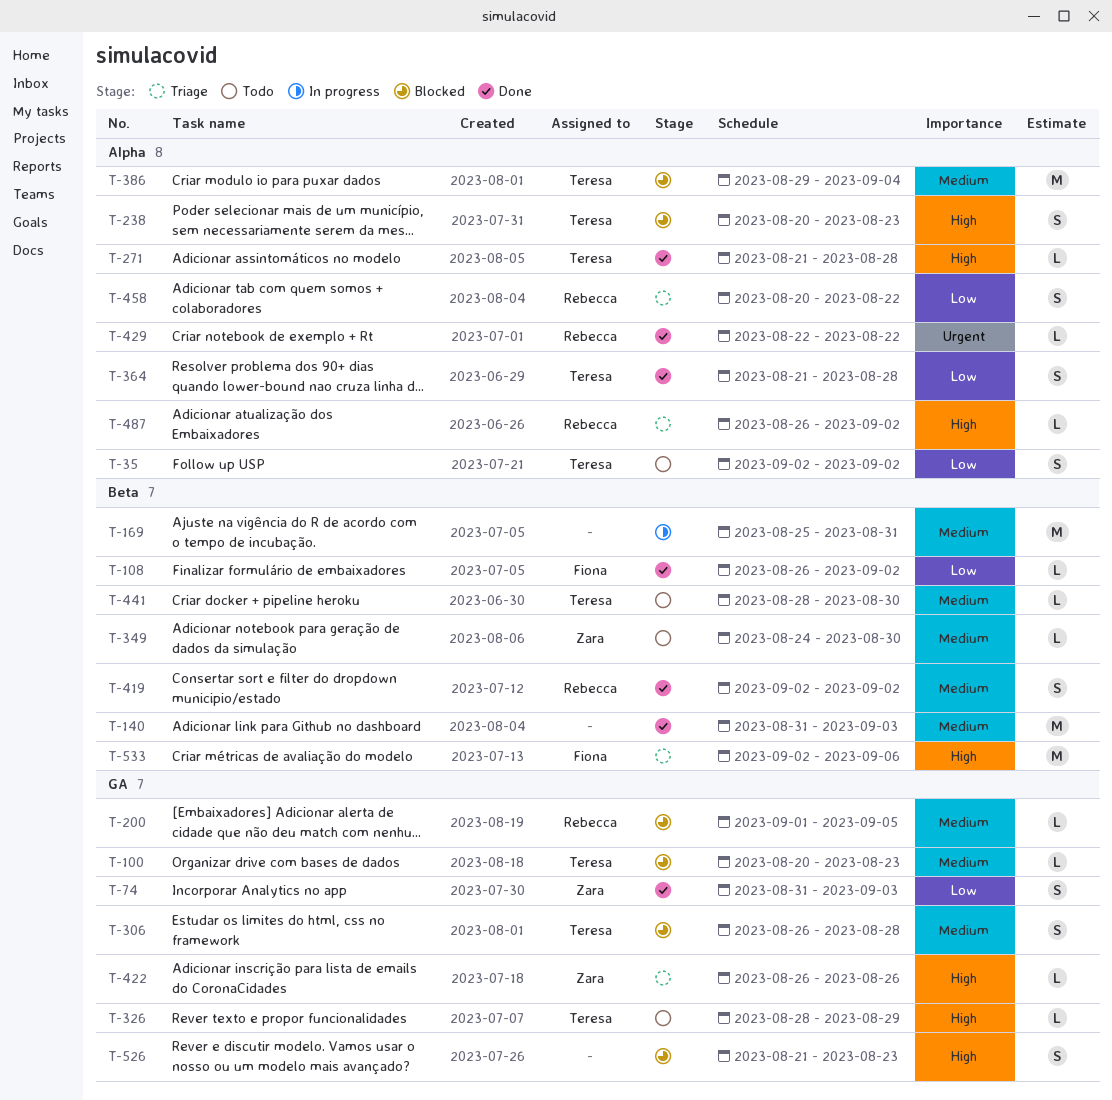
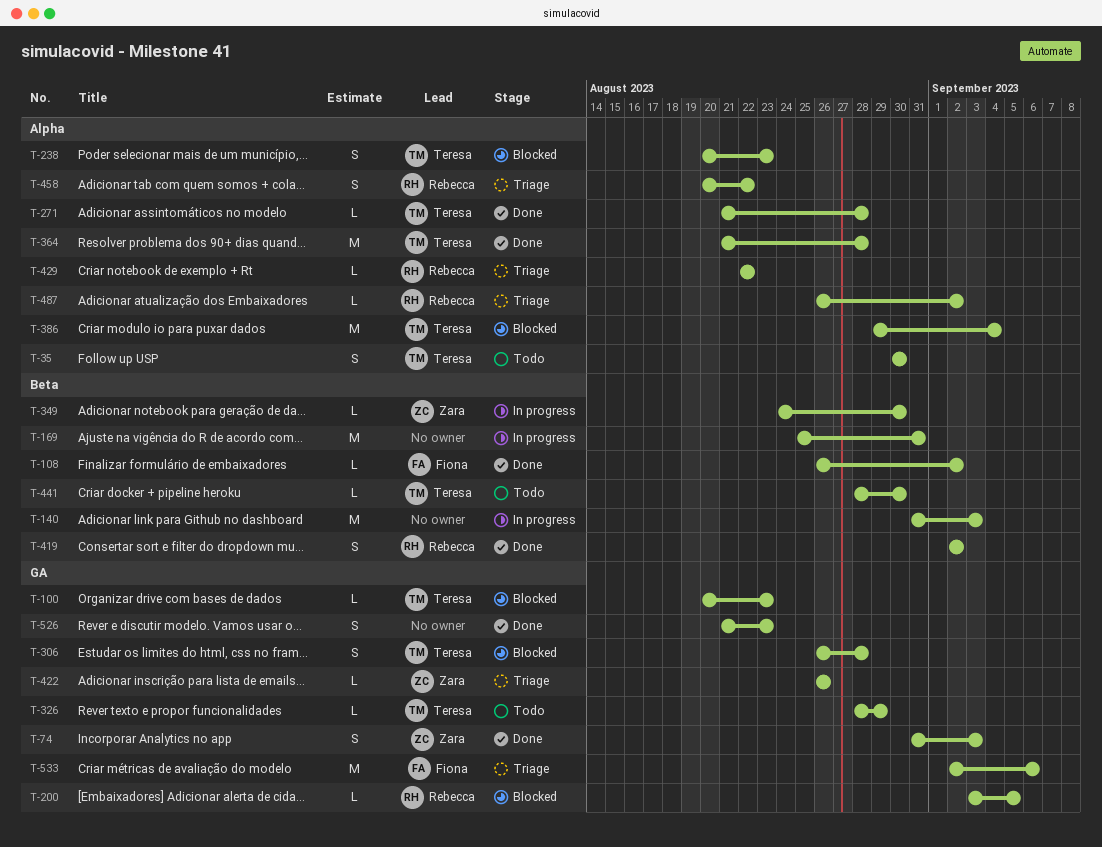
T-35, start: Sep 2 -> Aug 30
T-35, due: Sep 2 -> Aug 30
T-140, status: Done -> In progress
T-200, start: Sep 1 -> Sep 3
T-349, status: Todo -> In progress
T-364, estimate: S -> M
T-429, status: Done -> Triage
T-526, status: Blocked -> Done
T-533, label: Beta -> GA

